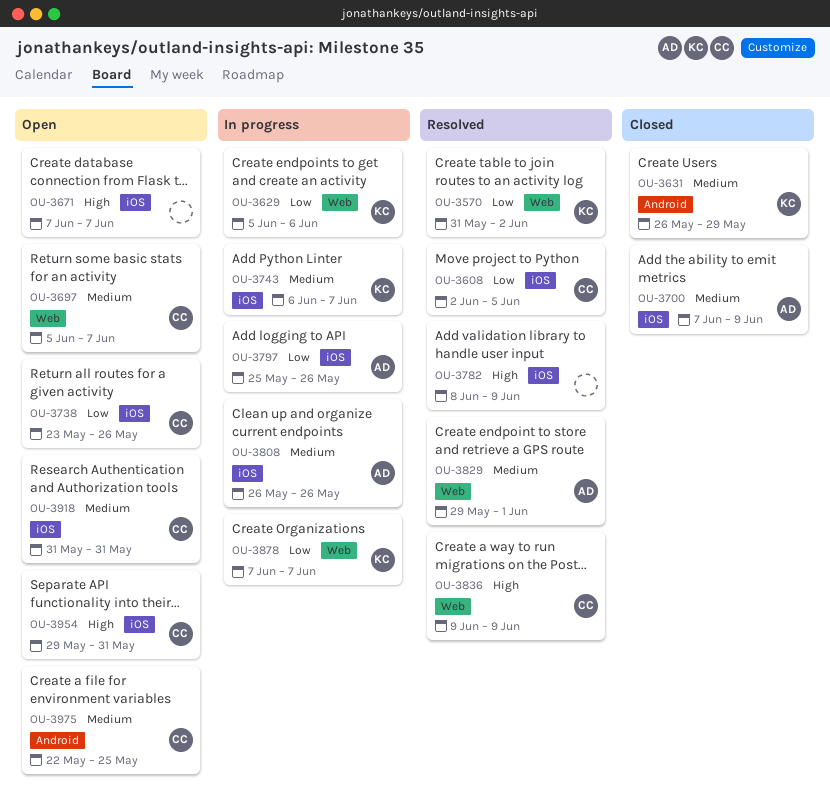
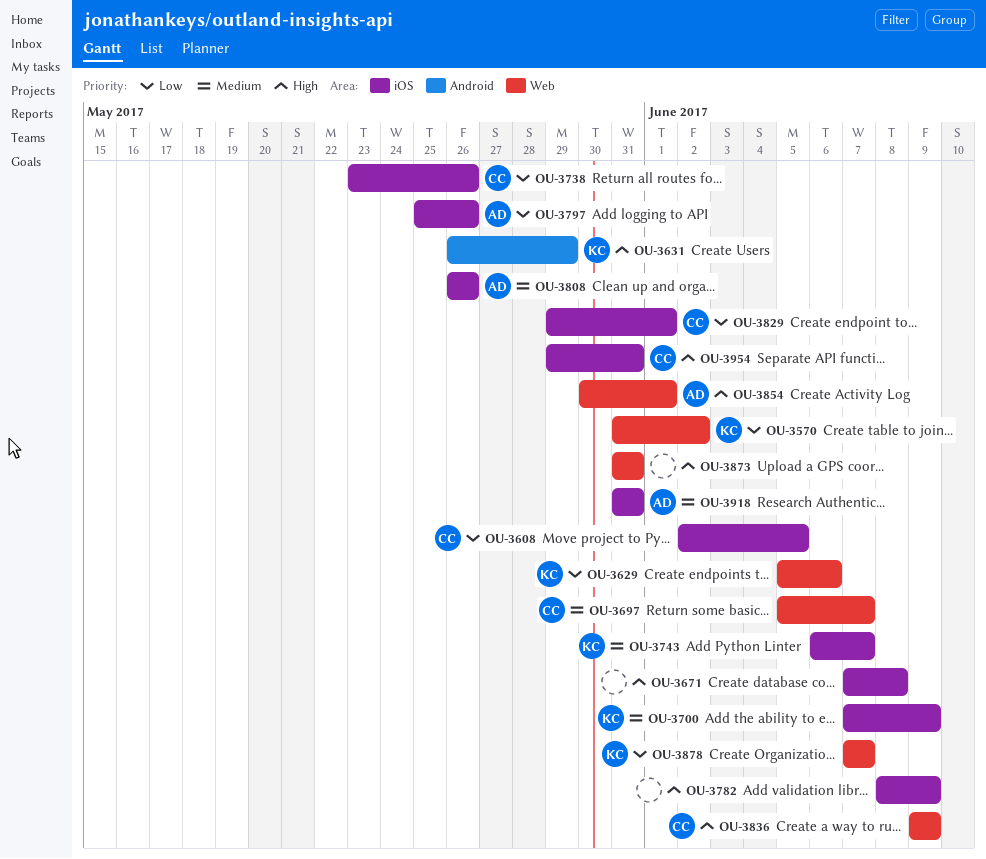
OU-3631, priority: Medium -> High
OU-3671, due: Jun 7 -> Jun 8
OU-3700, owner: AD -> KC
OU-3829, owner: AD -> CC
OU-3829, priority: Medium -> Low
OU-3829, label: Web -> iOS
OU-3854: none -> present
OU-3873: none -> present
OU-3918, owner: CC -> AD
OU-3975: present -> none

